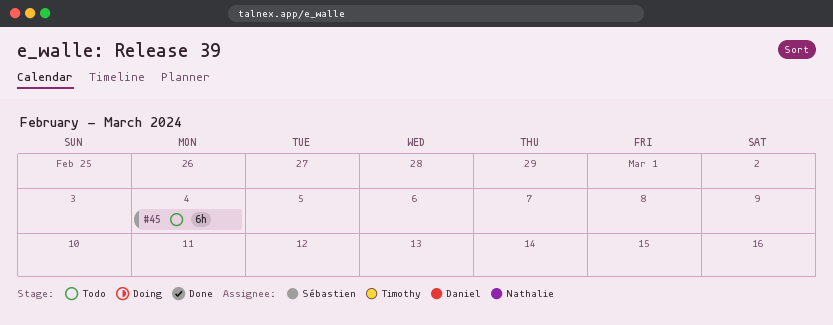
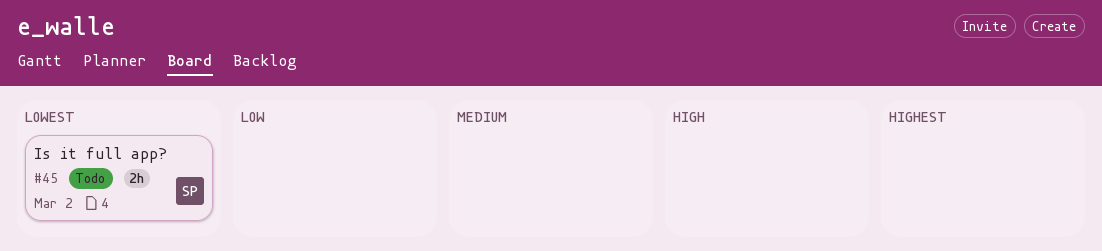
#45, estimate: 6h -> 2h
#45, due: Mar 4 -> Mar 2

